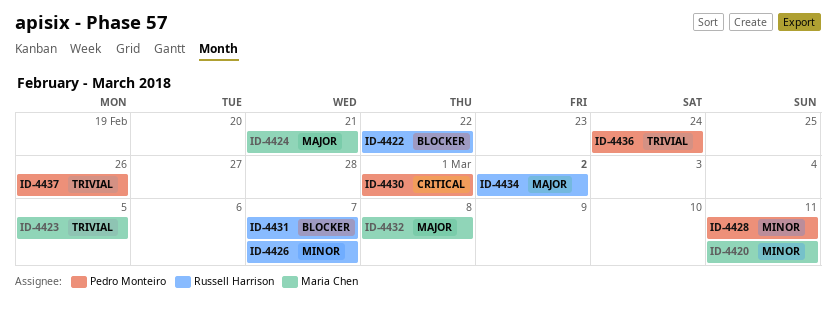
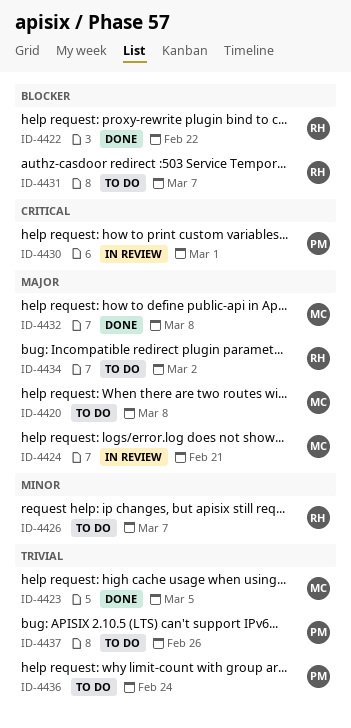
ID-4420, priority: Minor -> Major
ID-4420, due: Mar 11 -> Mar 8
ID-4428: present -> none

